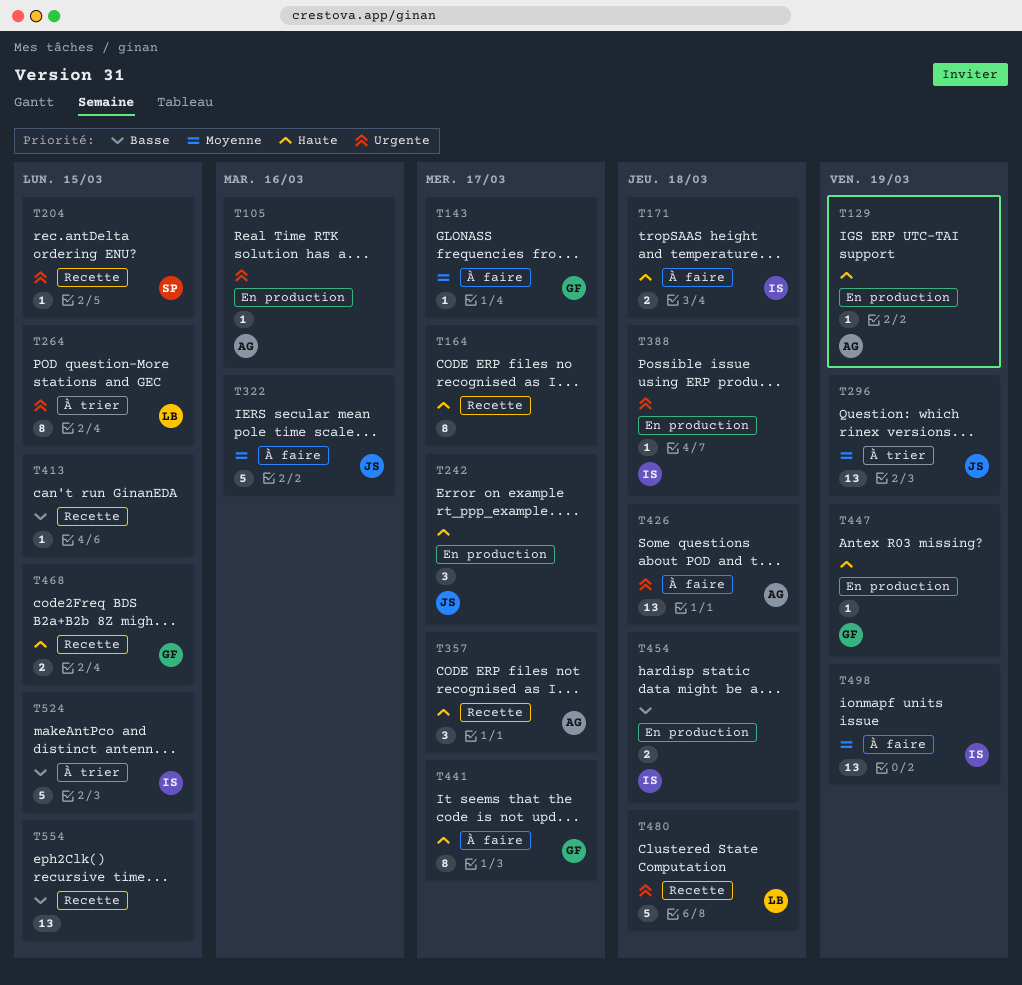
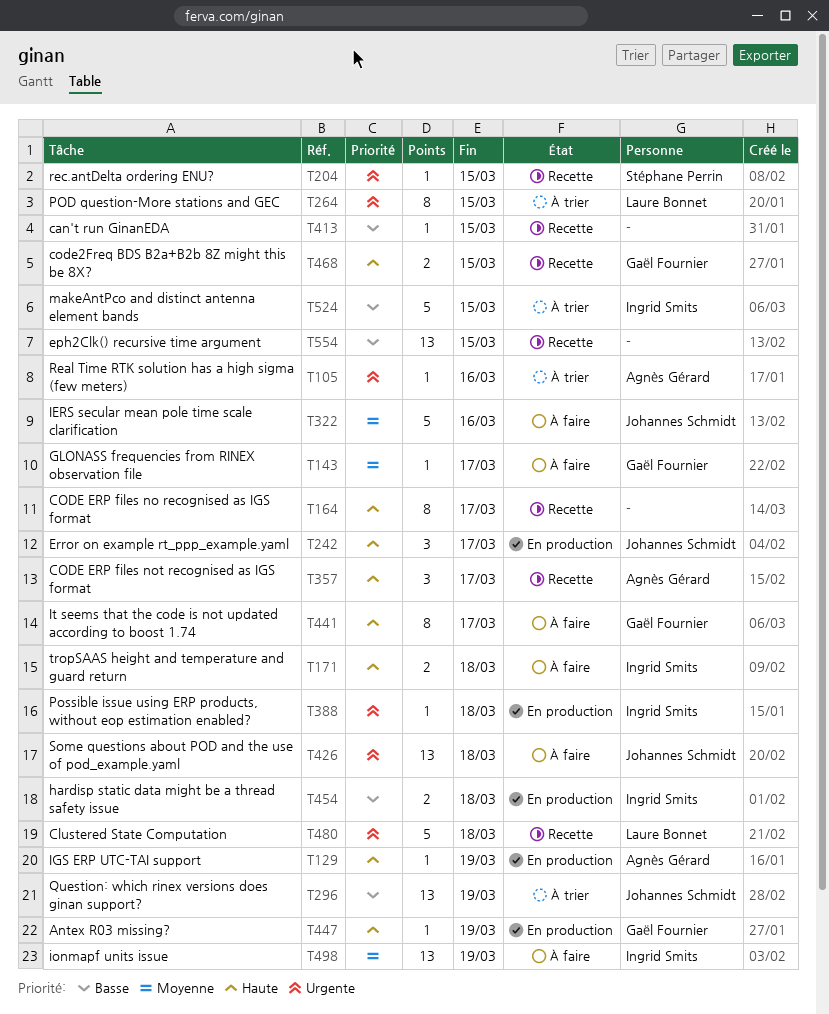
T105, status: En production -> À trier
T296, priority: Moyenne -> Basse
T426, owner: Agnès Gérard -> Johannes Schmidt

